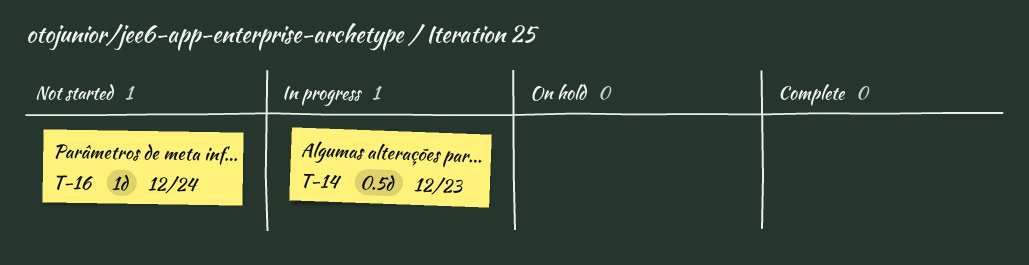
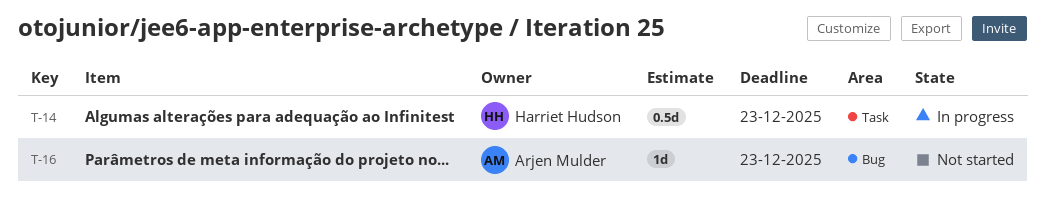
T-16, due: Dec 24 -> Dec 23

